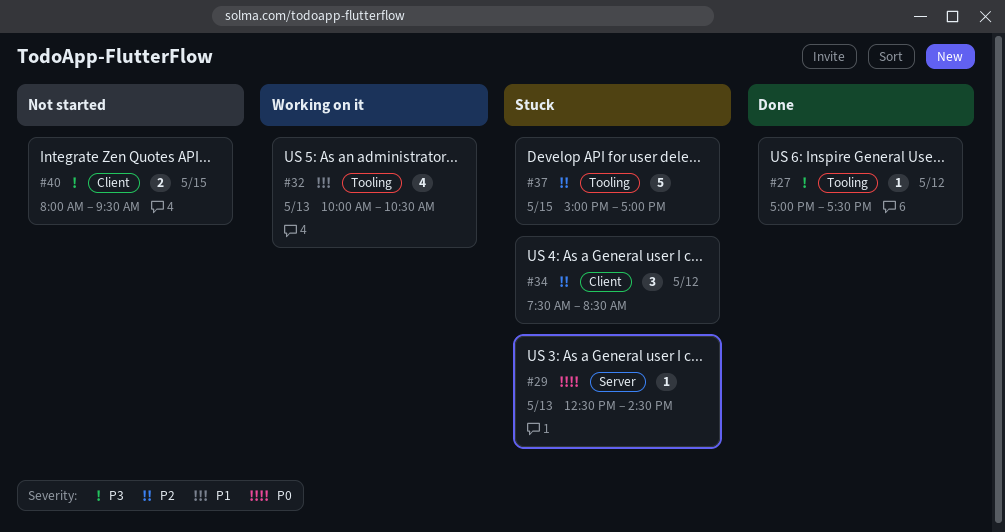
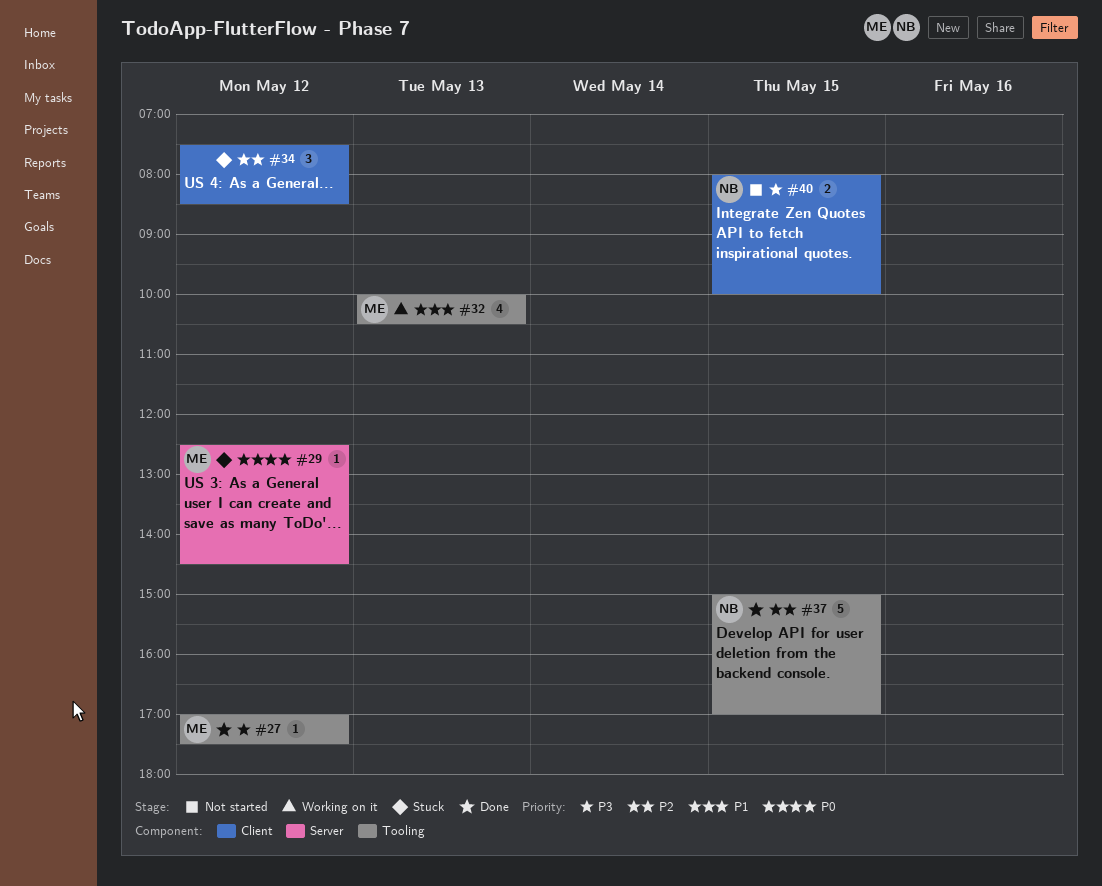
#29, day: May 13 -> May 12
#37, status: Stuck -> Done
#40, ends: 09:30 -> 10:00

